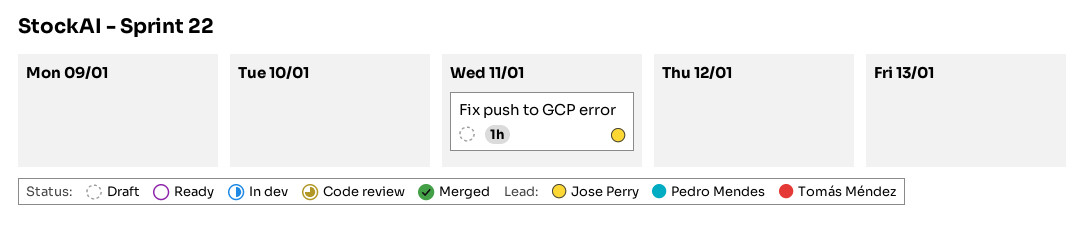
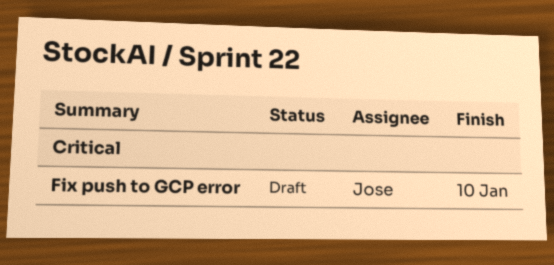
Fix push to GCP error, due: Jan 11 -> Jan 10

